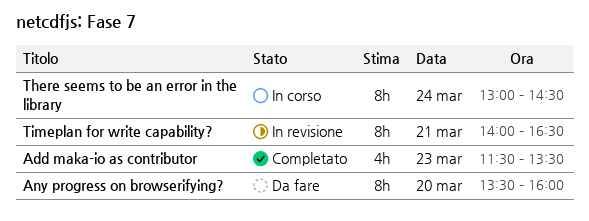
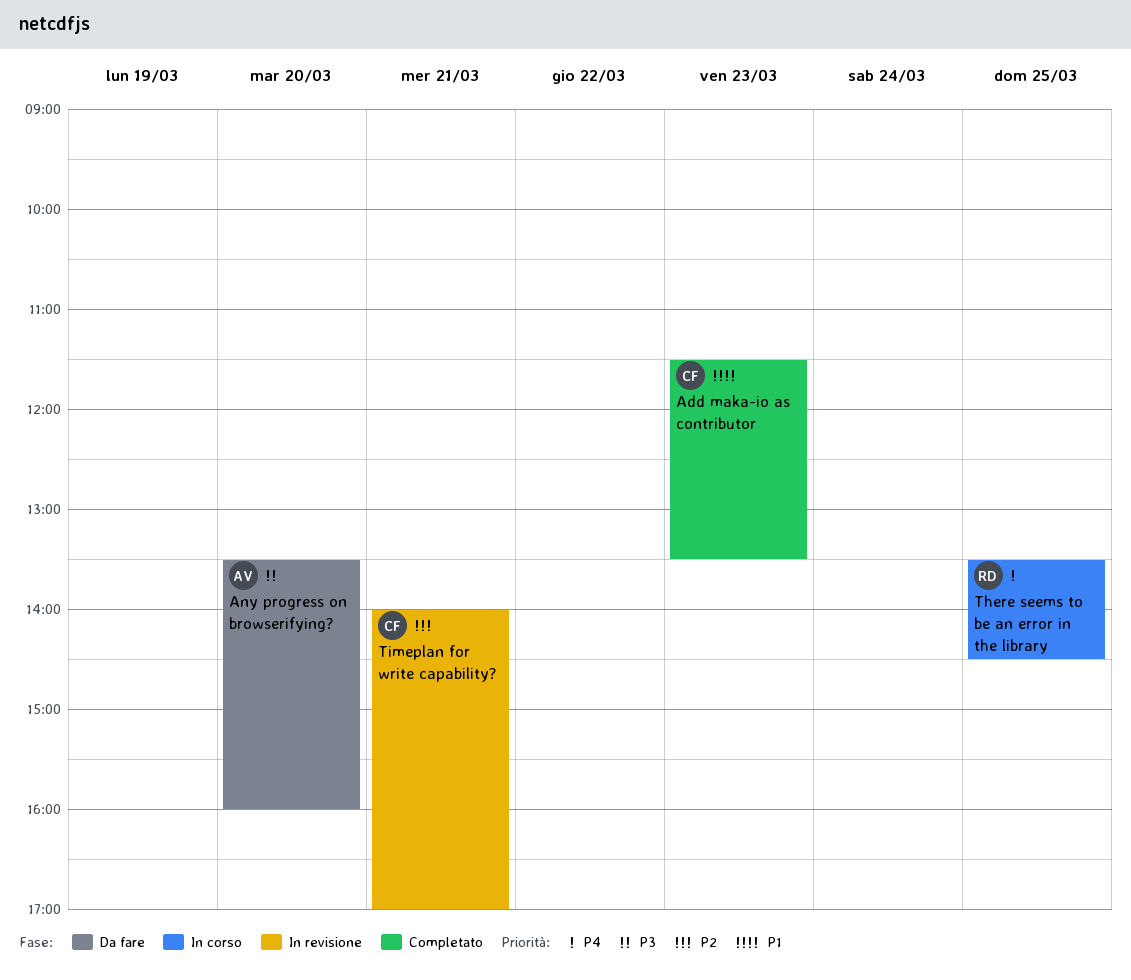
There seems to be an error in the library, day: Mar 24 -> Mar 25
There seems to be an error in the library, begins: 13:00 -> 13:30
Timeplan for write capability?, ends: 16:30 -> 17:00

